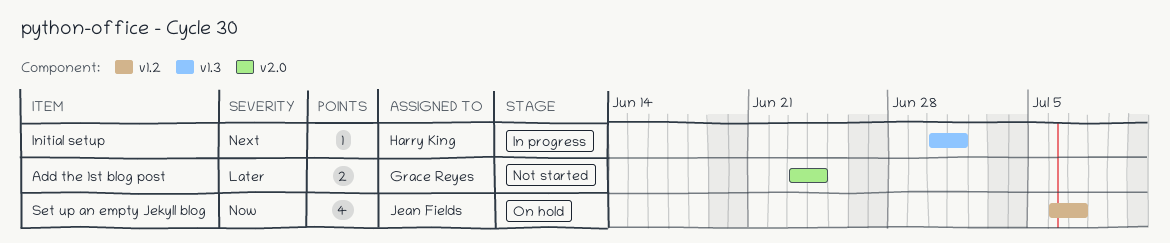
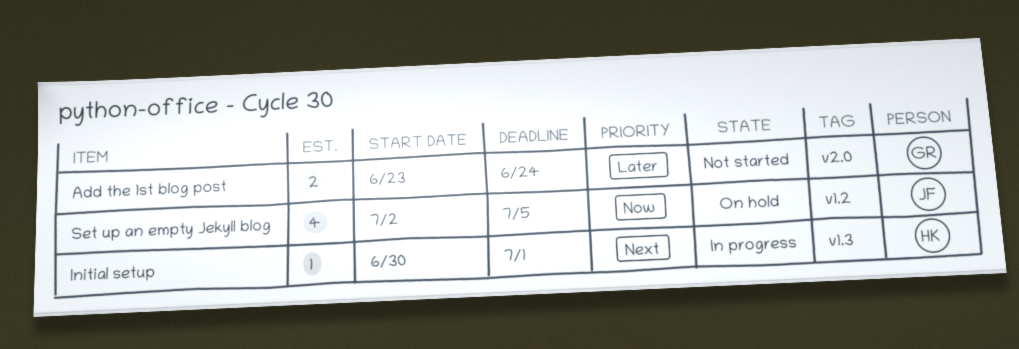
Set up an empty Jekyll blog, start: Jul 6 -> Jul 2
Set up an empty Jekyll blog, due: Jul 7 -> Jul 5

